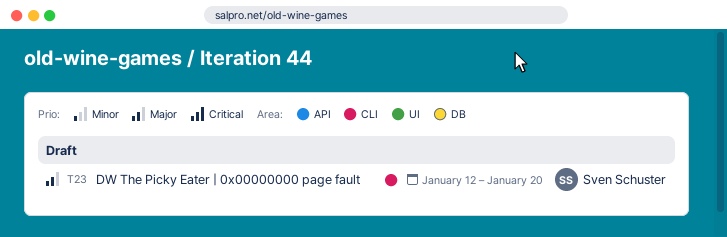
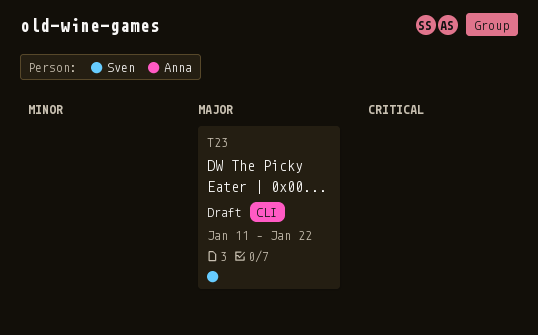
T23, start: Jan 12 -> Jan 11
T23, due: Jan 20 -> Jan 22

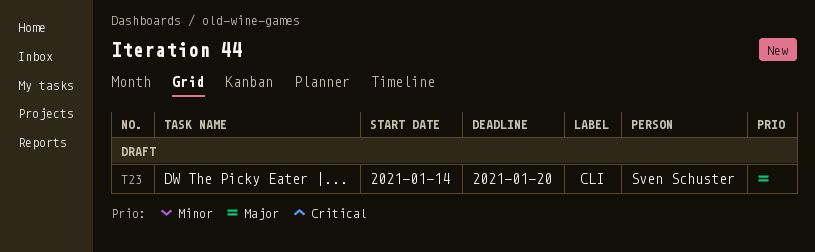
T23, start: Jan 11 -> Jan 14
T23, due: Jan 22 -> Jan 20

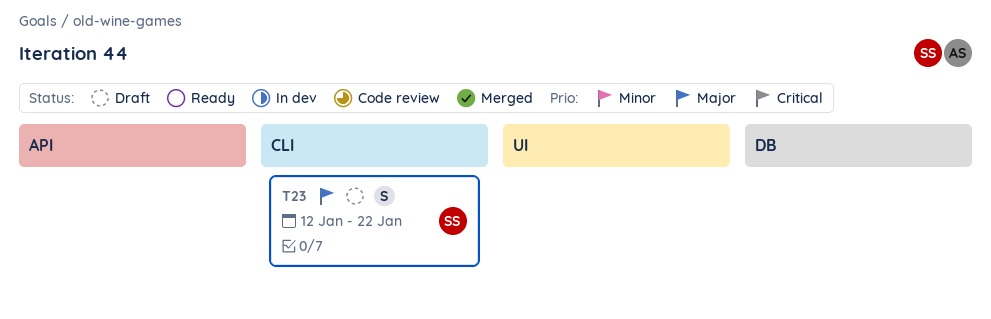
T23, start: Jan 14 -> Jan 12
T23, due: Jan 20 -> Jan 22

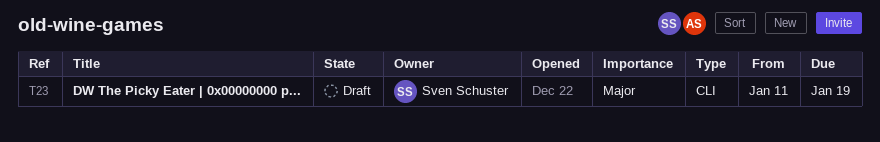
T23, start: Jan 12 -> Jan 11
T23, due: Jan 22 -> Jan 19

